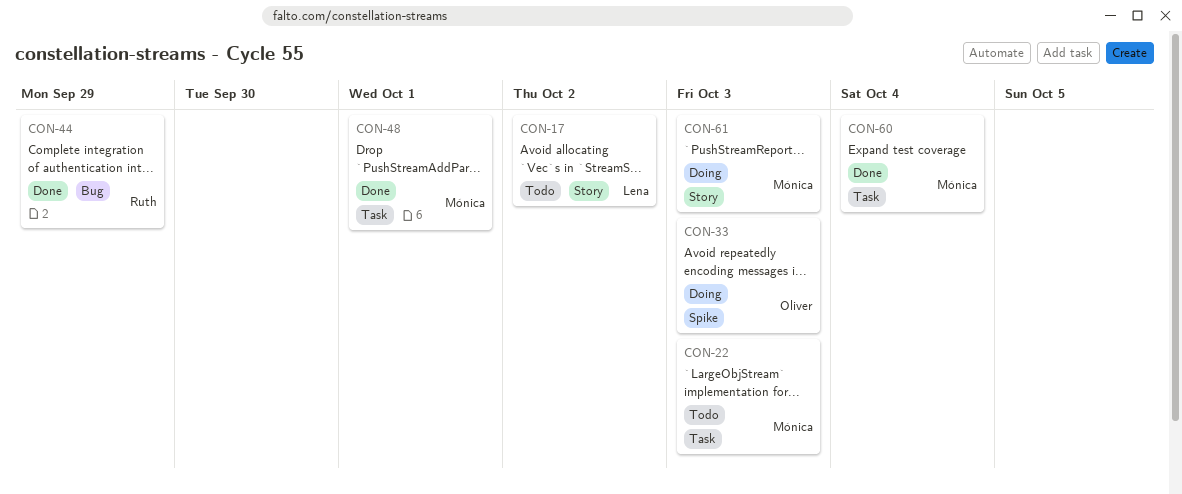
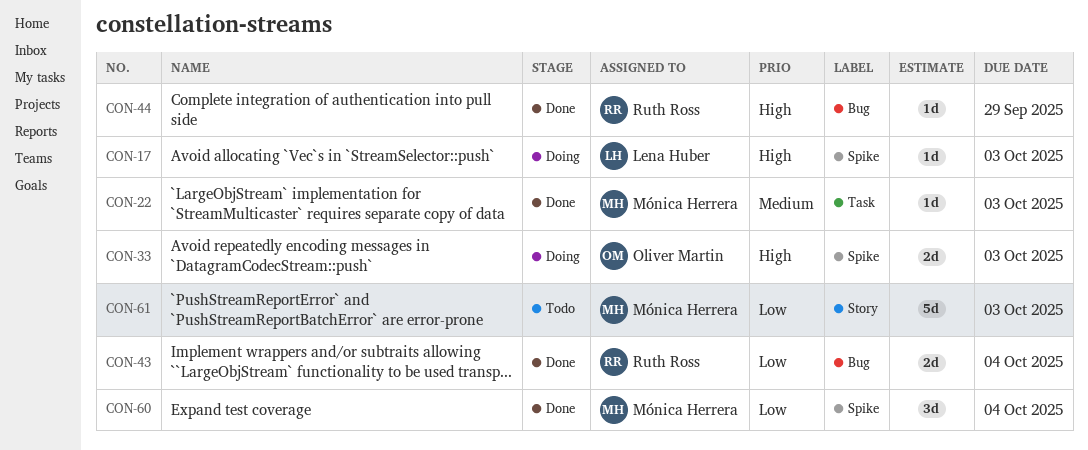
CON-17, status: Todo -> Doing
CON-17, label: Story -> Spike
CON-17, due: Oct 2 -> Oct 3
CON-22, status: Todo -> Done
CON-43: none -> present
CON-48: present -> none
CON-60, label: Task -> Spike
CON-61, status: Doing -> Todo

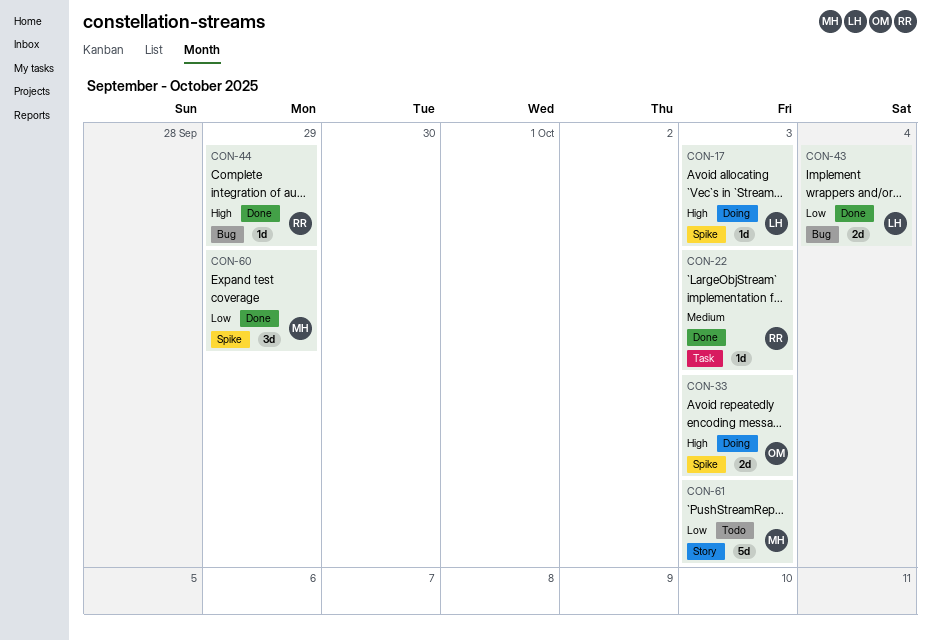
CON-22, owner: Mónica Herrera -> Ruth Ross
CON-43, owner: Ruth Ross -> Lena Huber
CON-60, due: Oct 4 -> Sep 29

